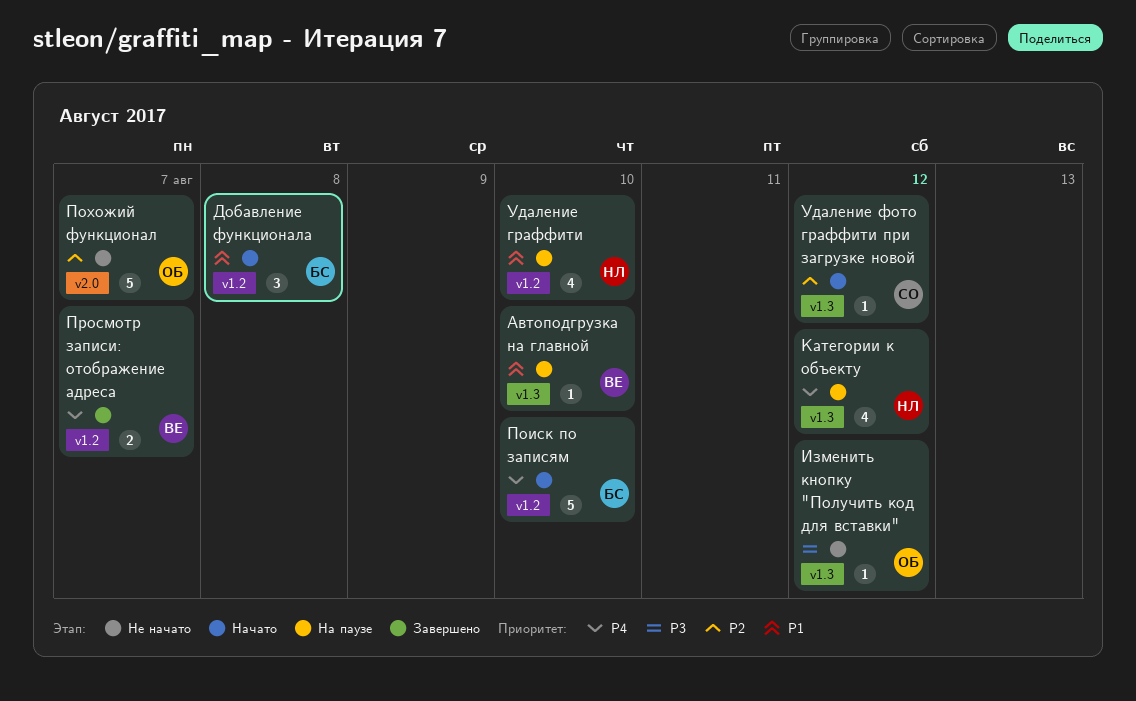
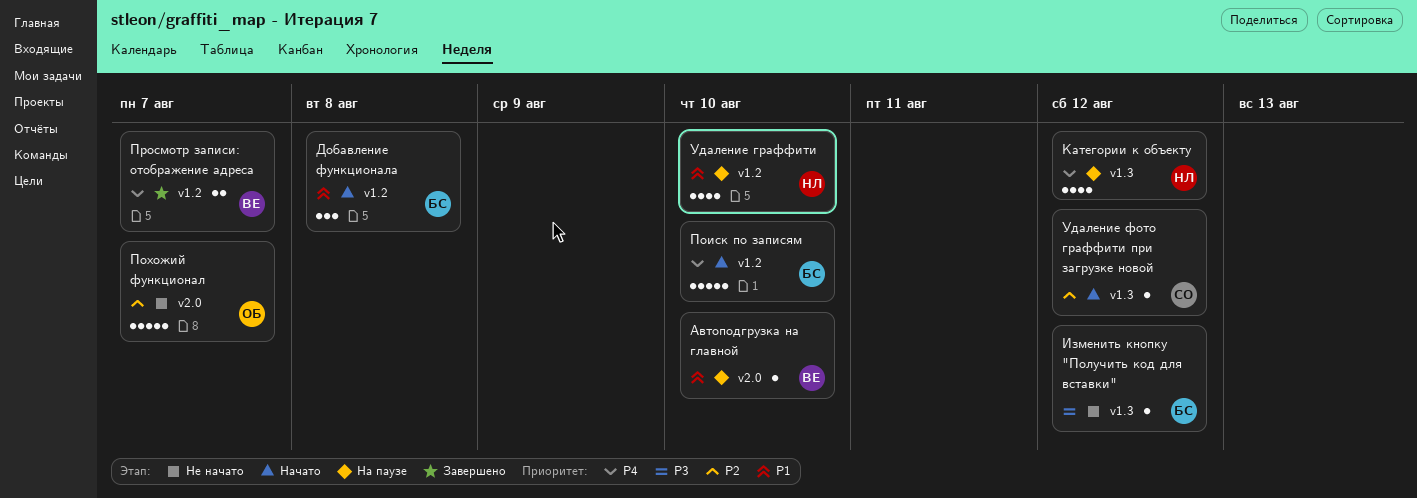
Автоподгрузка на главной, label: v1.3 -> v2.0
Изменить кнопку "Получить код для вставки", owner: ОБ -> БС

